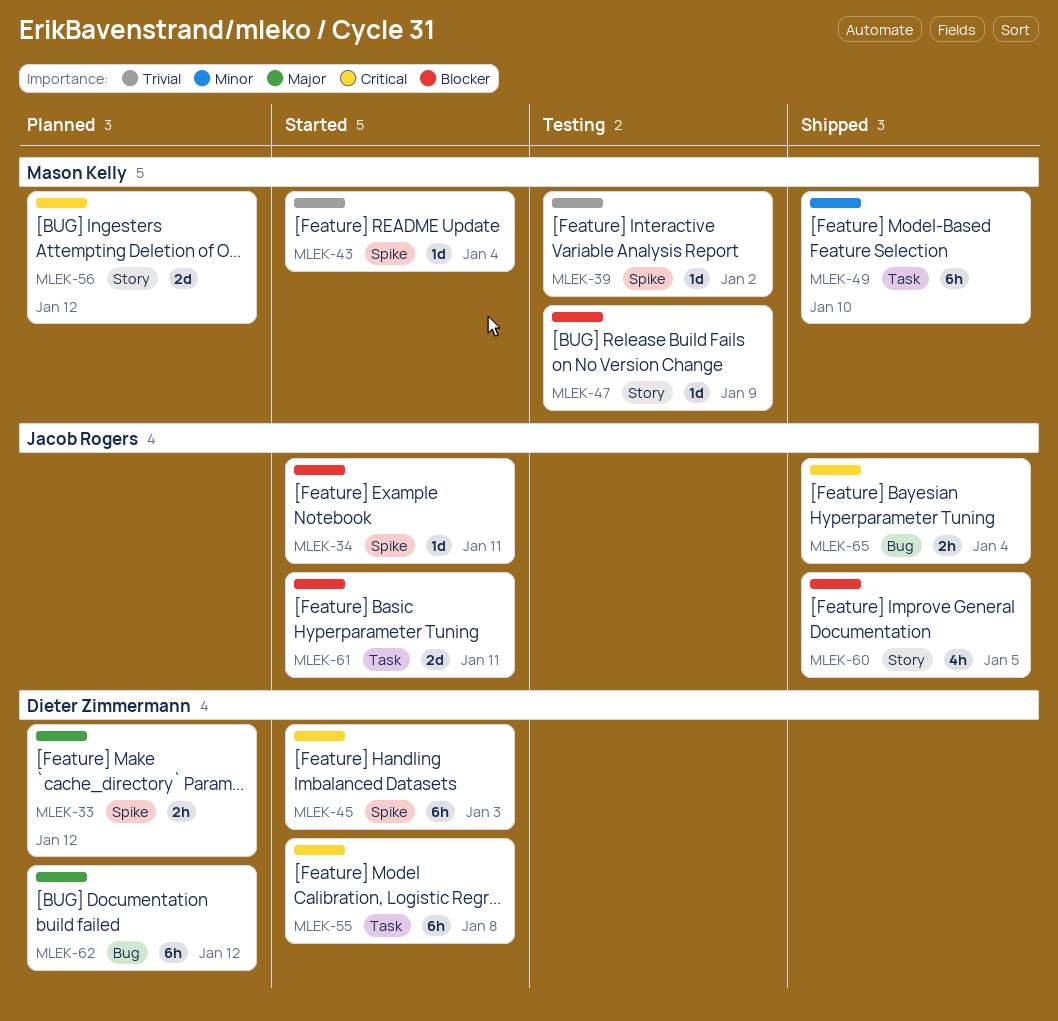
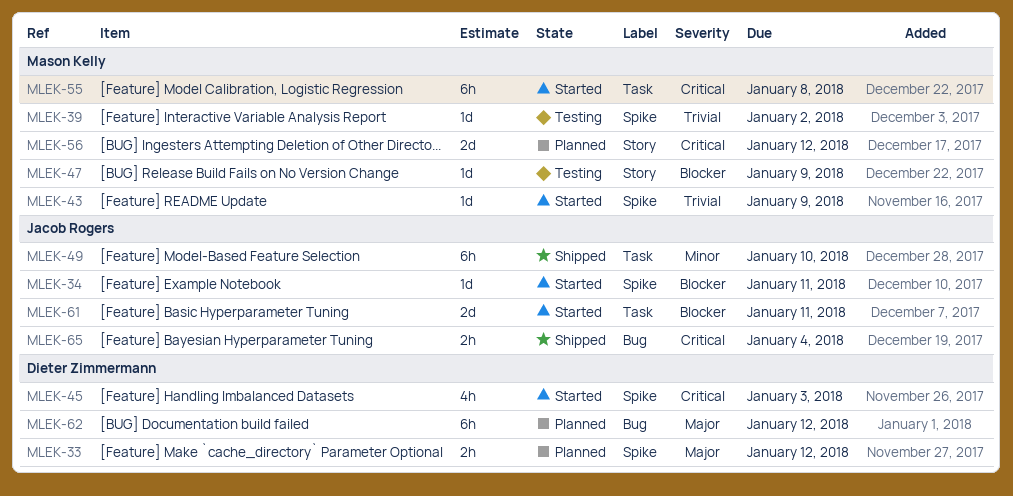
MLEK-43, due: Jan 4 -> Jan 9
MLEK-45, estimate: 6h -> 4h
MLEK-49, owner: Mason Kelly -> Jacob Rogers
MLEK-55, owner: Dieter Zimmermann -> Mason Kelly
MLEK-60: present -> none

